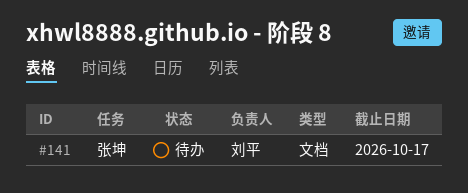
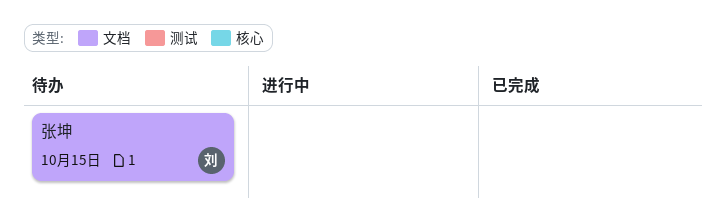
张坤, due: Oct 17 -> Oct 15

